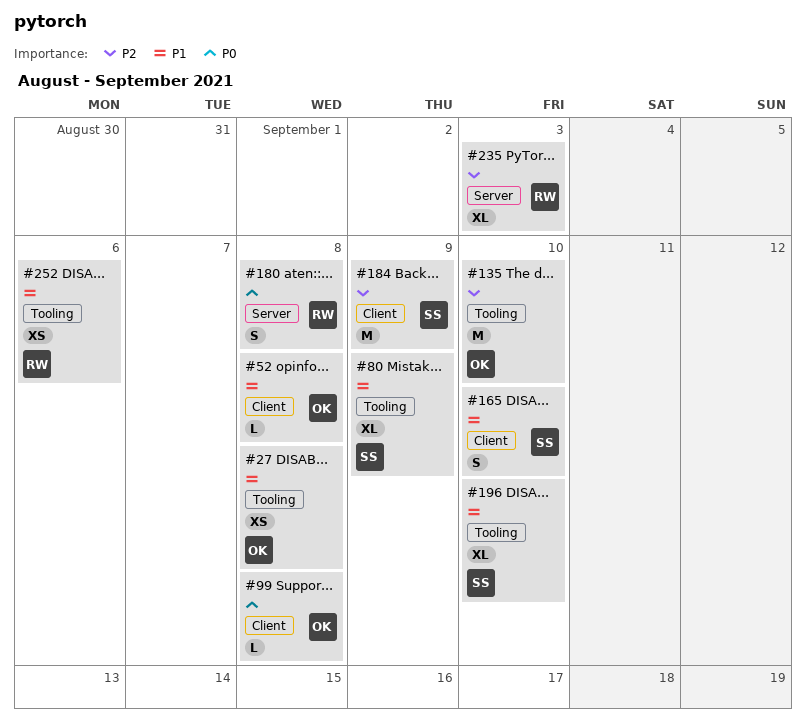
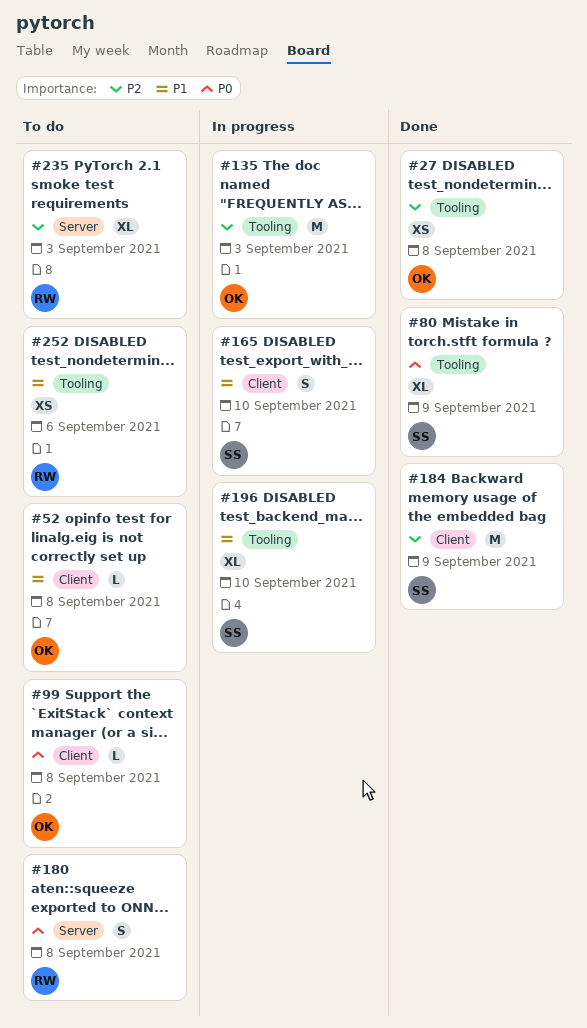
#27, priority: P1 -> P2
#80, priority: P1 -> P0
#135, due: Sep 10 -> Sep 3

